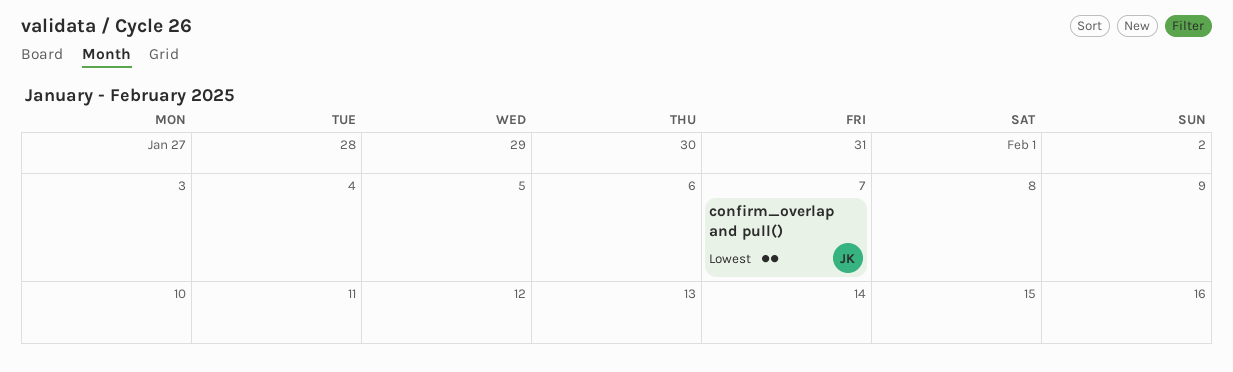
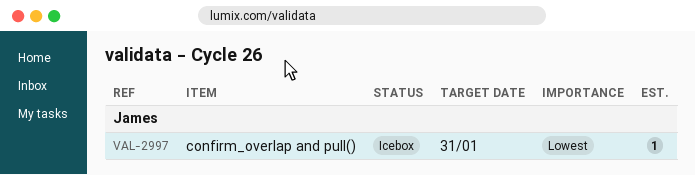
confirm_overlap and pull(), estimate: 2 -> 1
confirm_overlap and pull(), due: Feb 7 -> Jan 31

